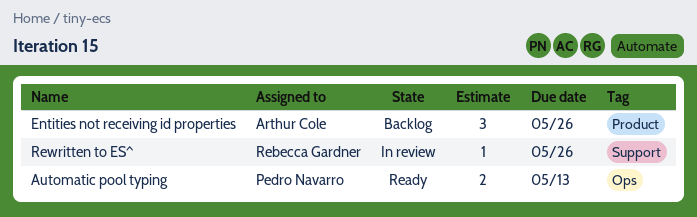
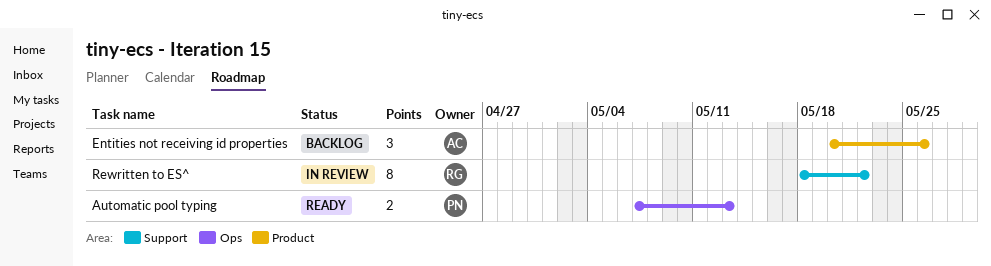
Rewritten to ES^, estimate: 1 -> 8
Rewritten to ES^, due: May 26 -> May 22

